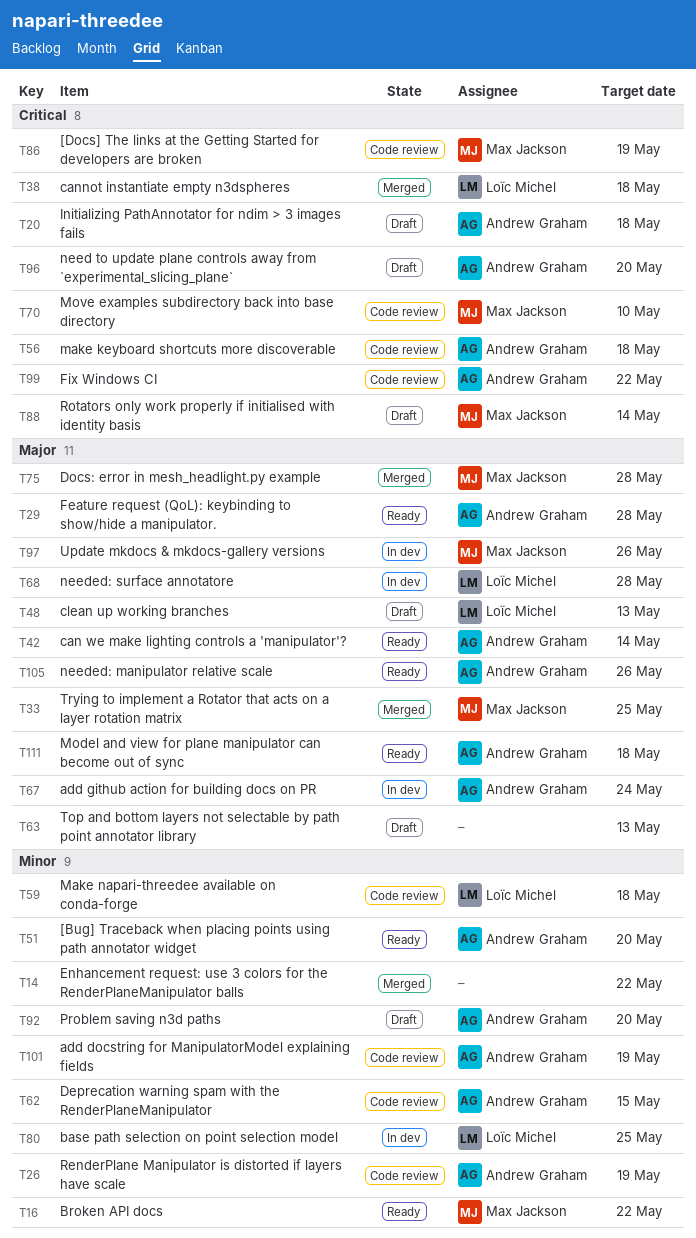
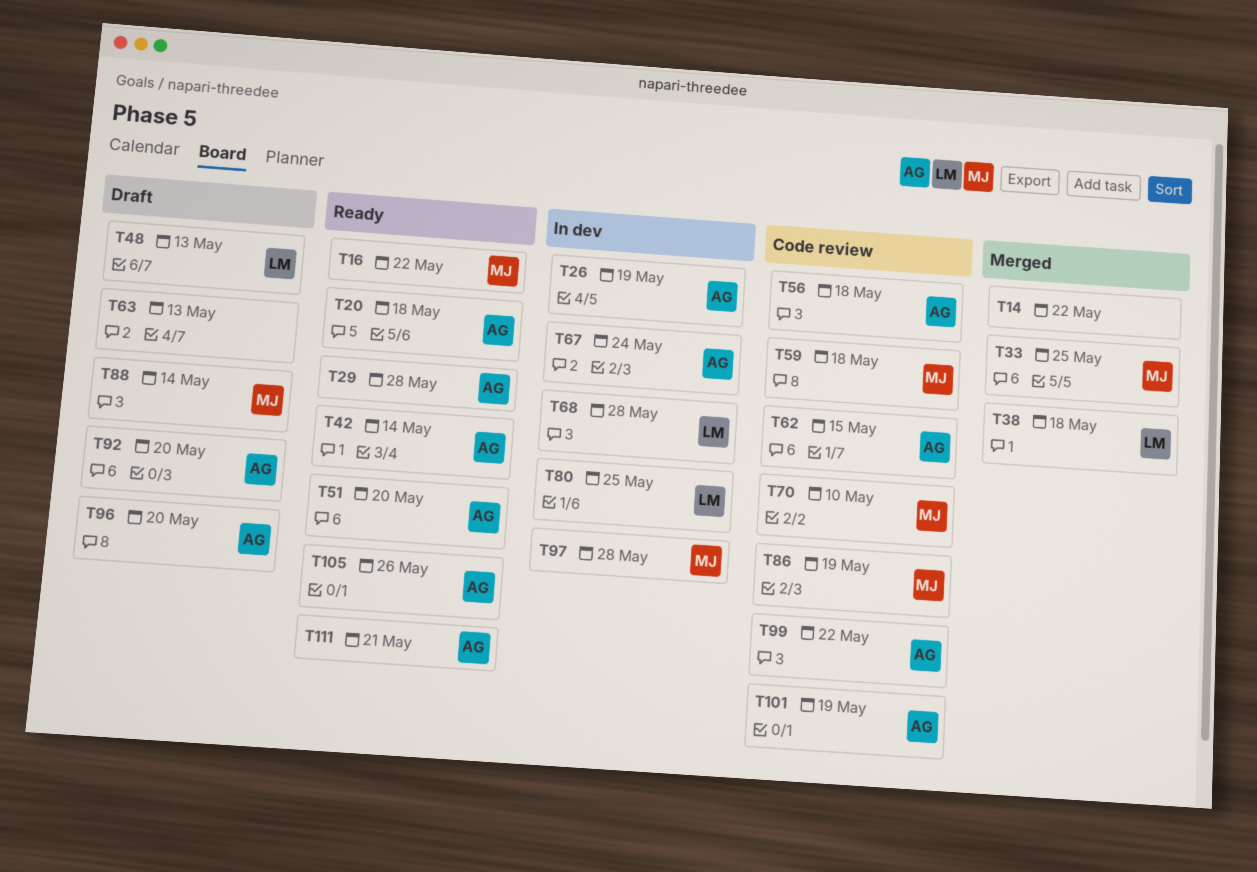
T20, status: Draft -> Ready
T26, status: Code review -> In dev
T59, owner: Loïc Michel -> Max Jackson
T75: present -> none
T97, due: May 26 -> May 28
T111, due: May 18 -> May 21

